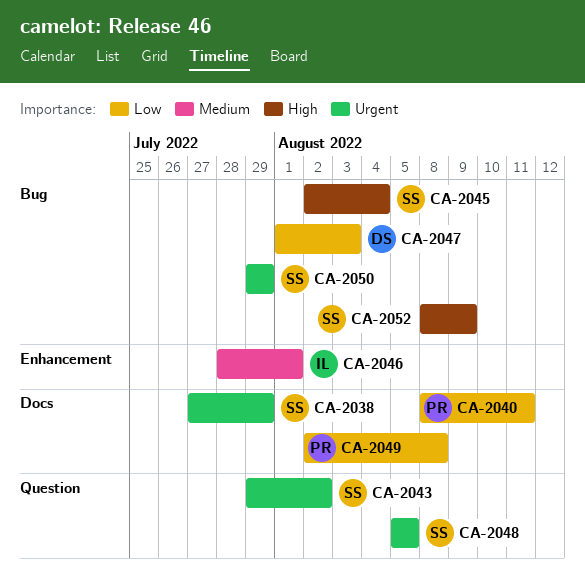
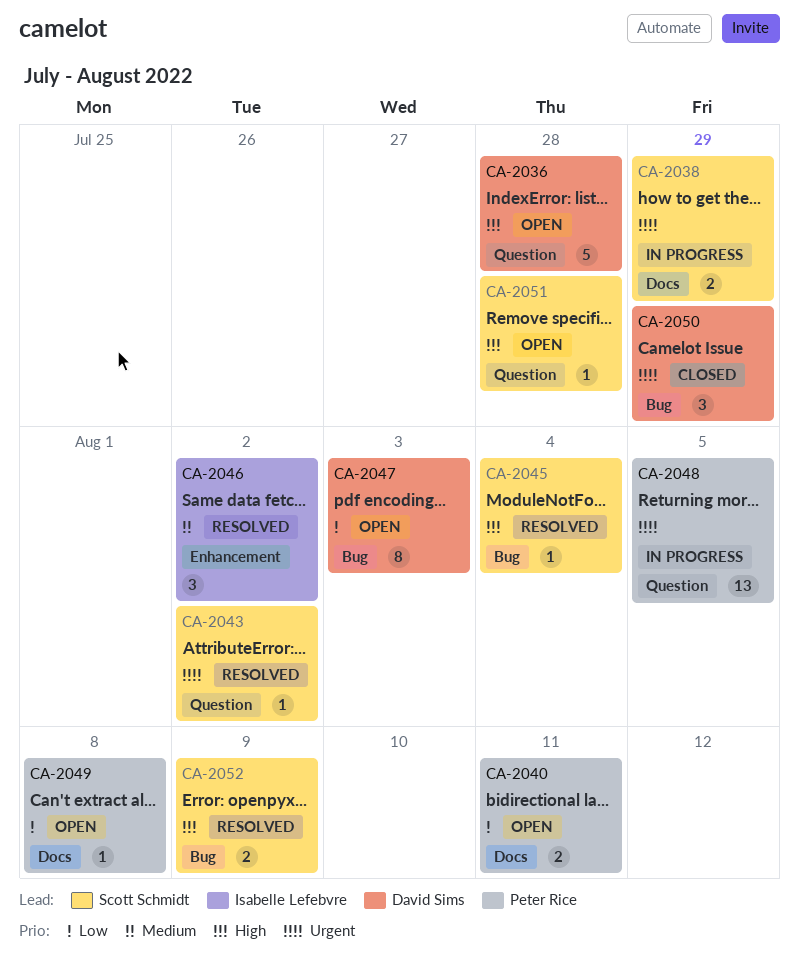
CA-2036: none -> present
CA-2046, due: Aug 1 -> Aug 2
CA-2048, owner: Scott Schmidt -> Peter Rice
CA-2050, owner: Scott Schmidt -> David Sims
CA-2051: none -> present

